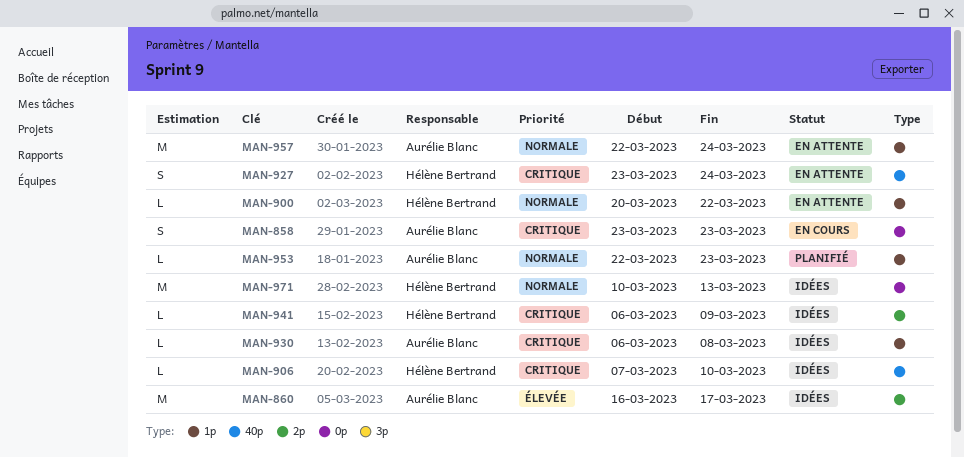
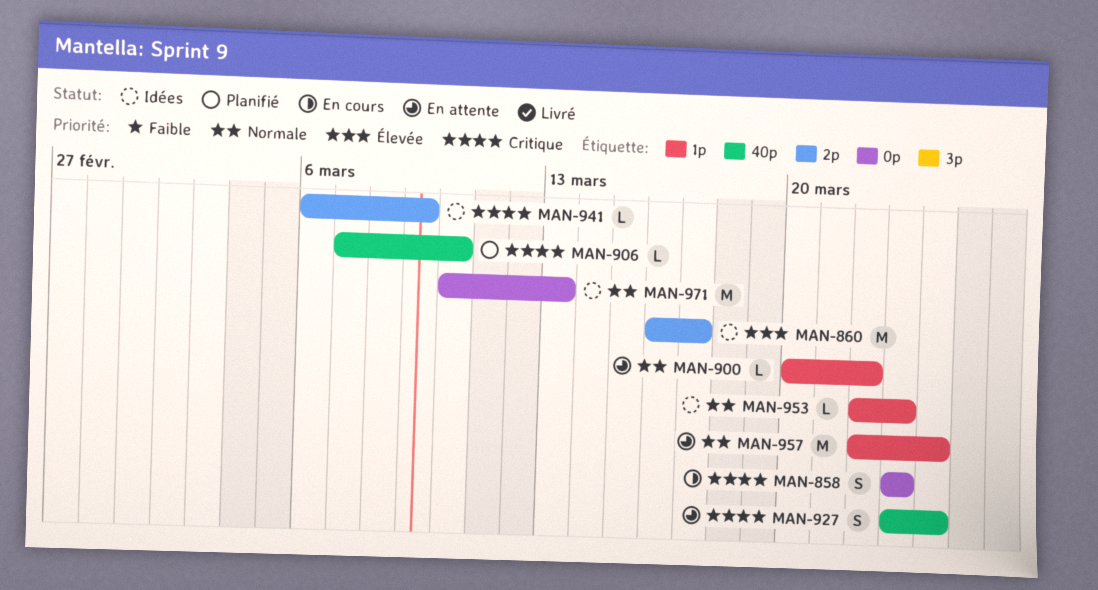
MAN-906, status: Idées -> Planifié
MAN-930: present -> none
MAN-953, status: Planifié -> Idées

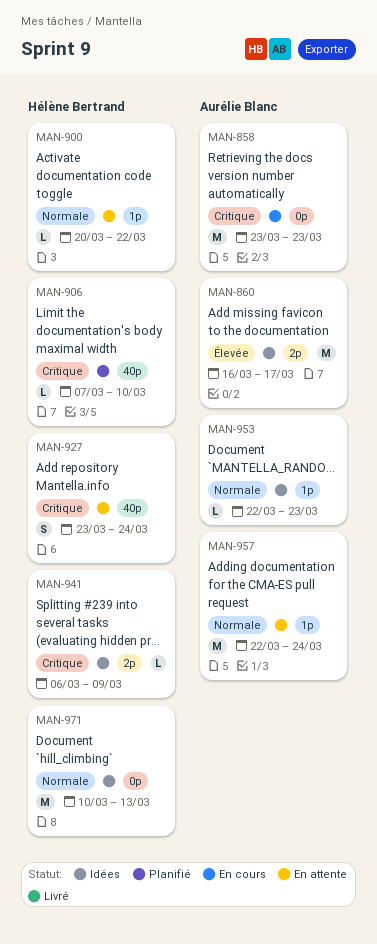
MAN-858, estimate: S -> M

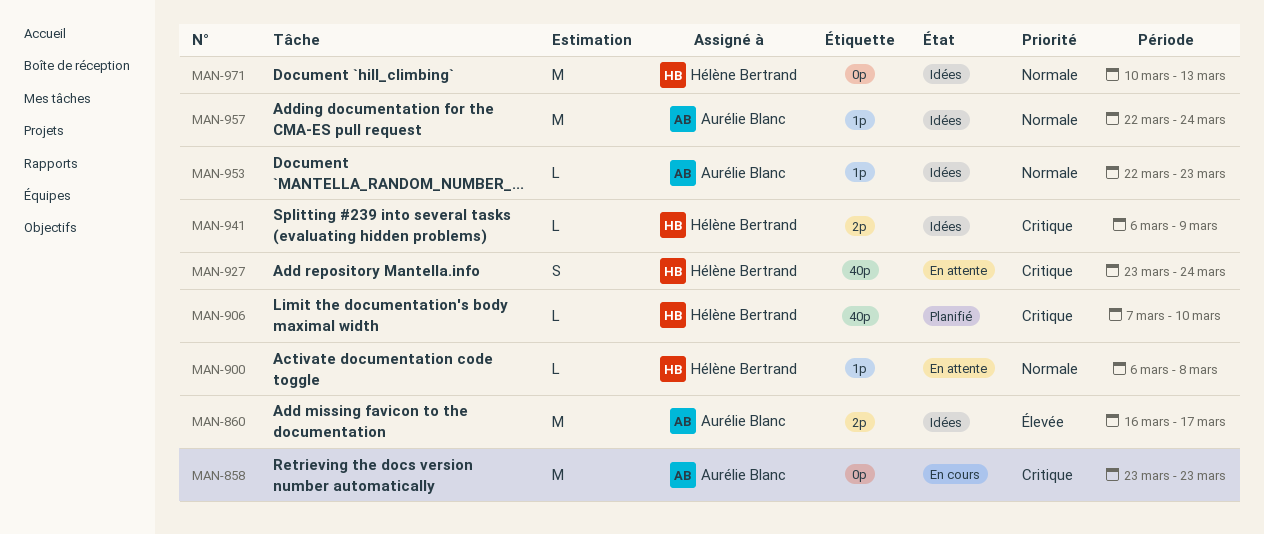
MAN-900, start: Mar 20 -> Mar 6
MAN-900, due: Mar 22 -> Mar 8
MAN-957, status: En attente -> Idées

